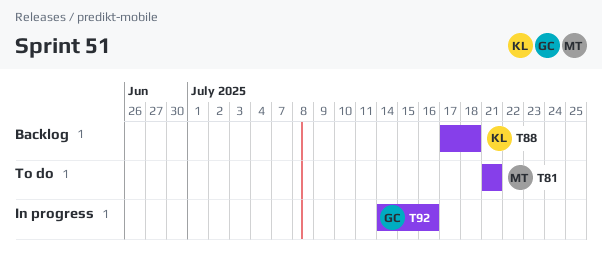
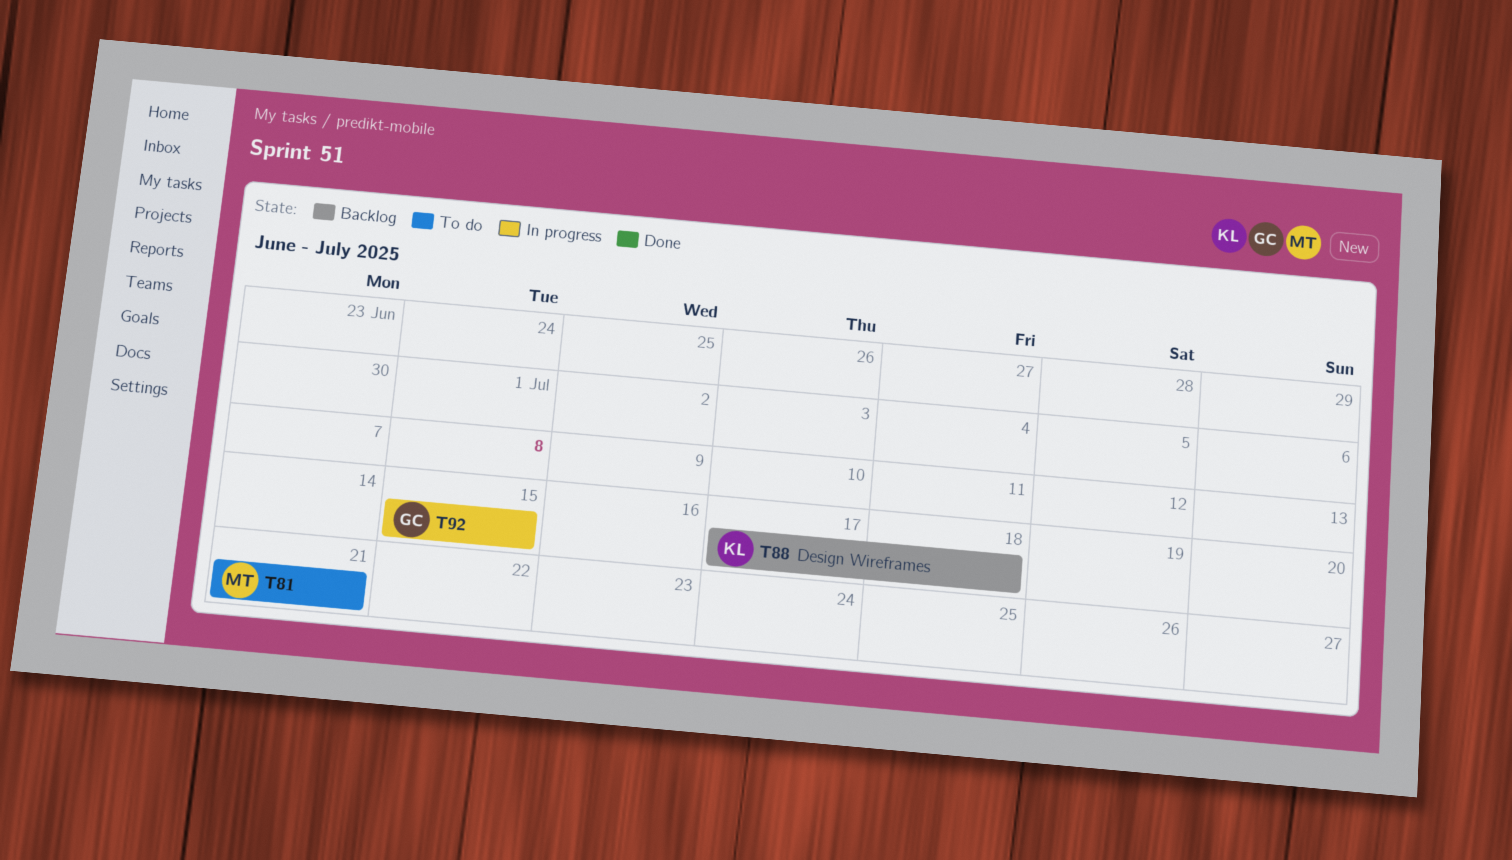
T92, start: Jul 14 -> Jul 15
T92, due: Jul 16 -> Jul 15

